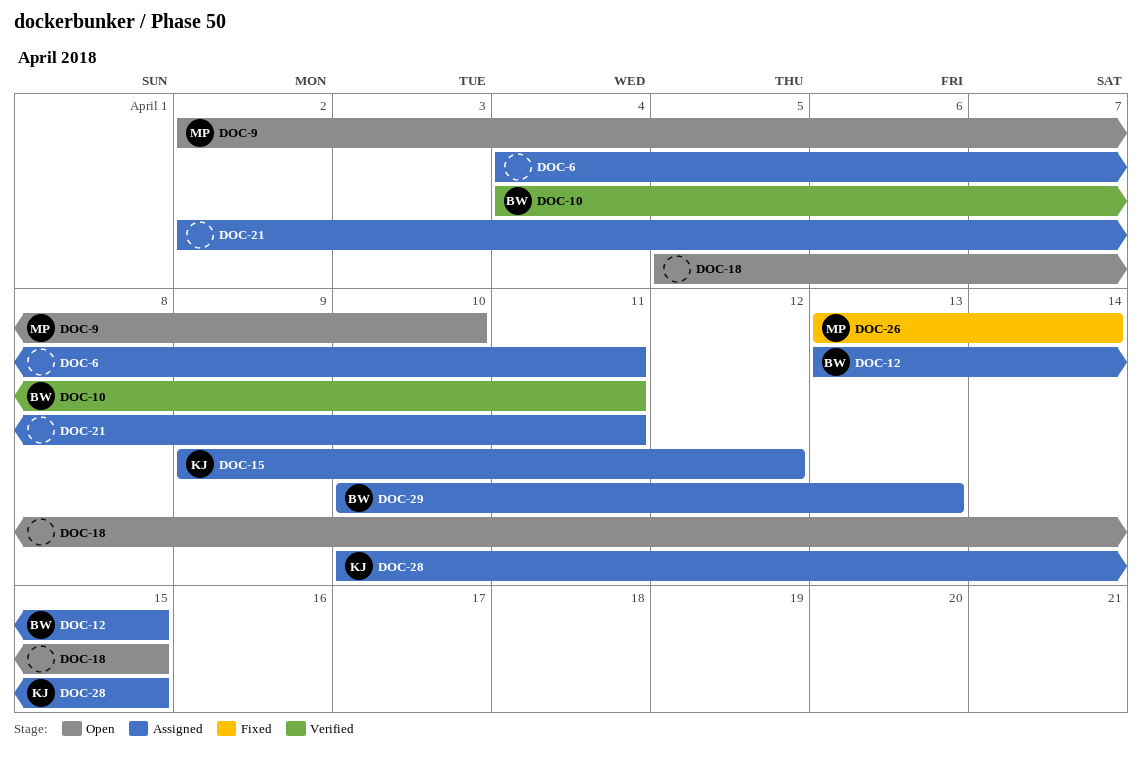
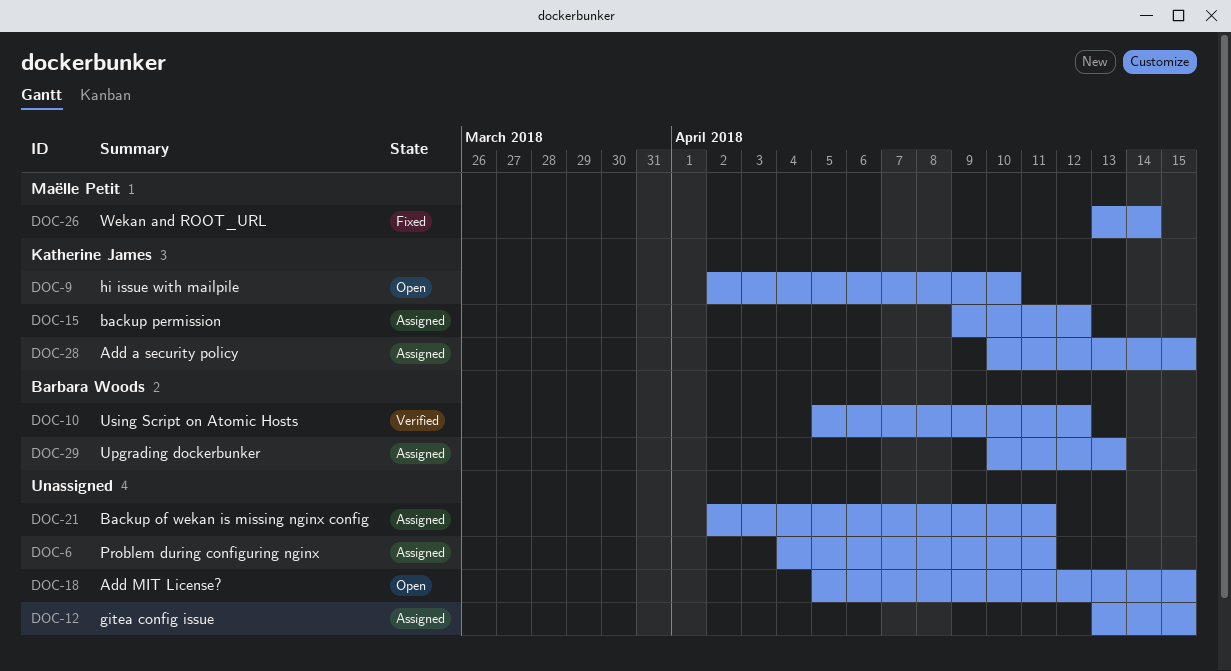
DOC-9, owner: Maëlle Petit -> Katherine James
DOC-10, start: Apr 4 -> Apr 5
DOC-10, due: Apr 11 -> Apr 12
DOC-12, owner: Barbara Woods -> none

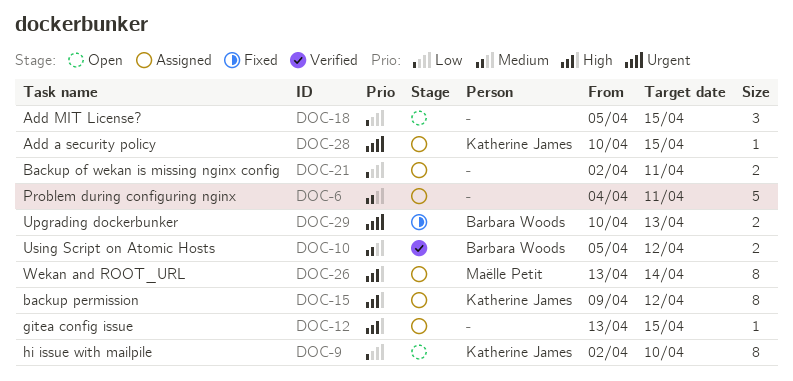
DOC-26, status: Fixed -> Assigned
DOC-29, status: Assigned -> Fixed

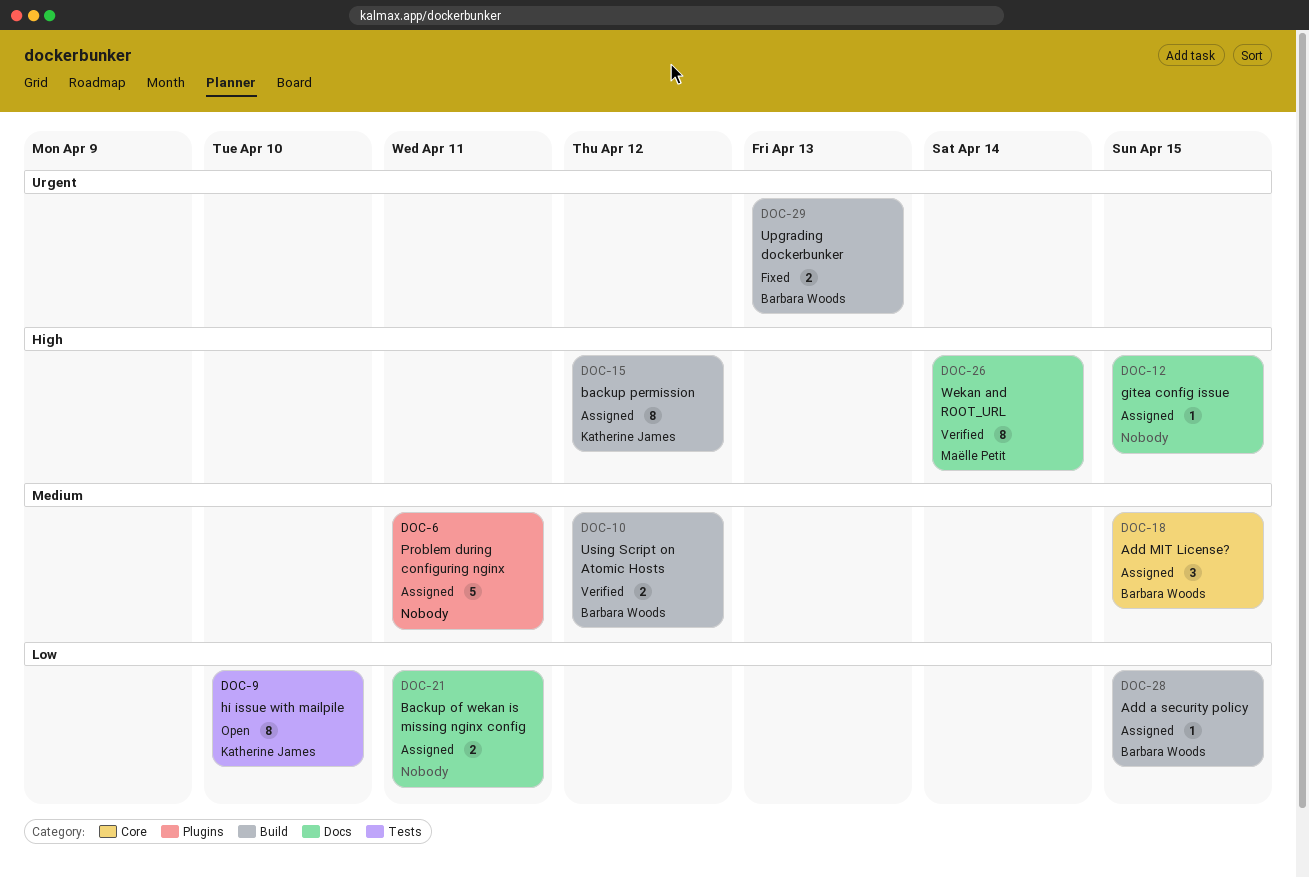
DOC-18, status: Open -> Assigned
DOC-18, owner: none -> Barbara Woods
DOC-18, priority: Low -> Medium
DOC-26, status: Assigned -> Verified
DOC-28, owner: Katherine James -> Barbara Woods
DOC-28, priority: Urgent -> Low

